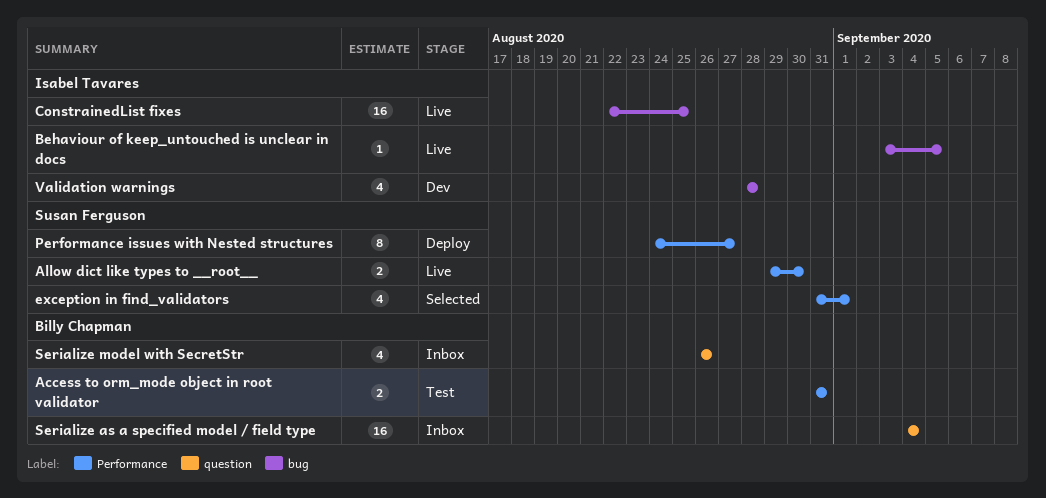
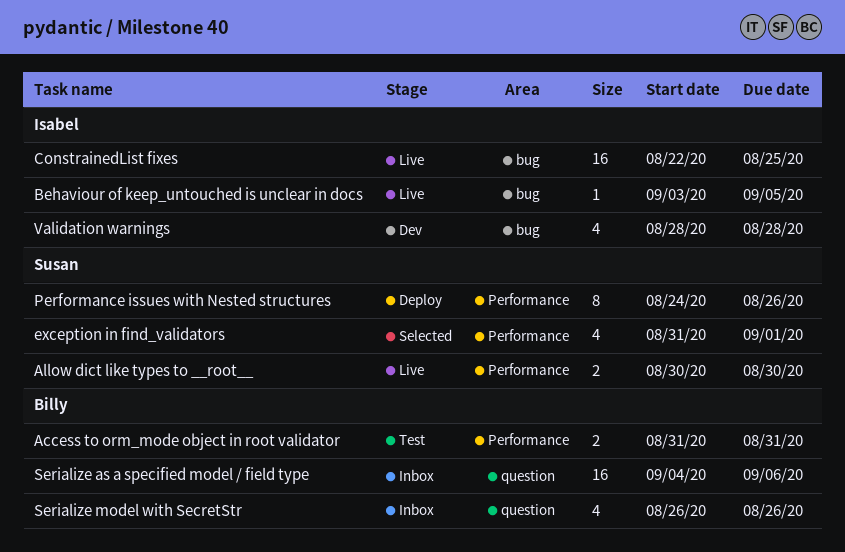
Allow dict like types to __root__, start: Aug 29 -> Aug 30
Performance issues with Nested structures, due: Aug 27 -> Aug 26
Serialize as a specified model / field type, due: Sep 4 -> Sep 6

